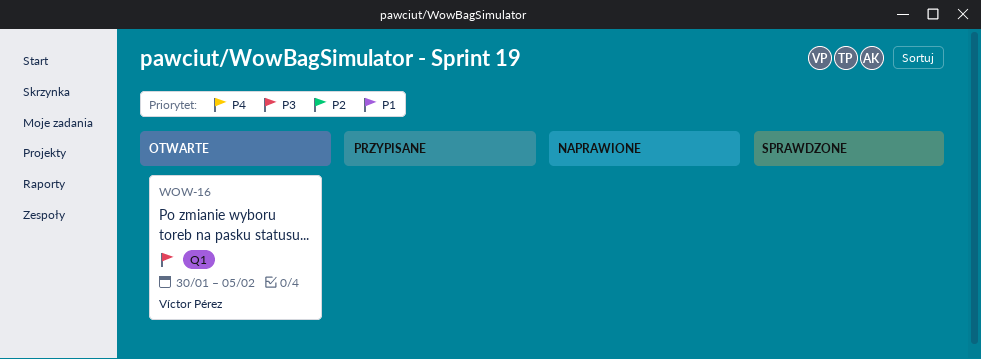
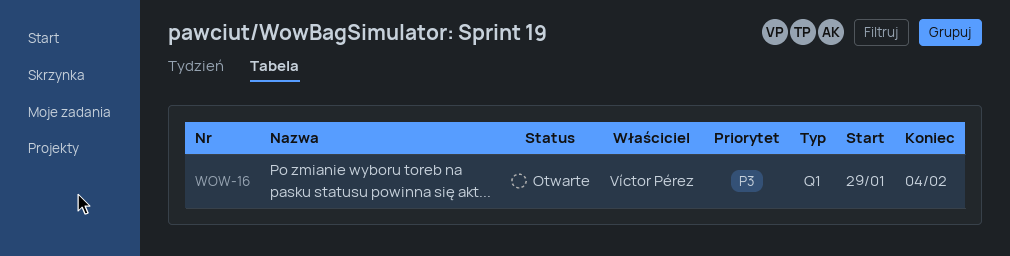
WOW-16, start: Jan 30 -> Jan 29
WOW-16, due: Feb 5 -> Feb 4

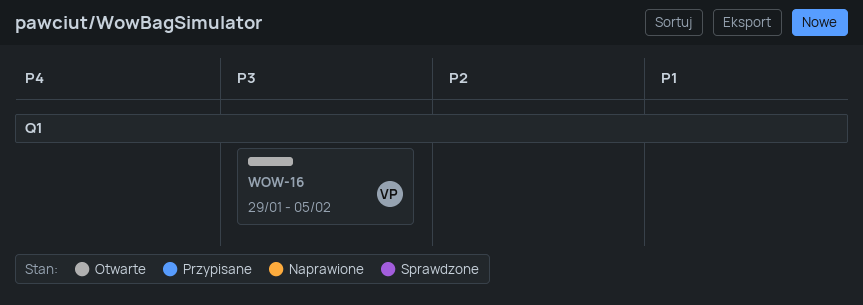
WOW-16, due: Feb 4 -> Feb 5

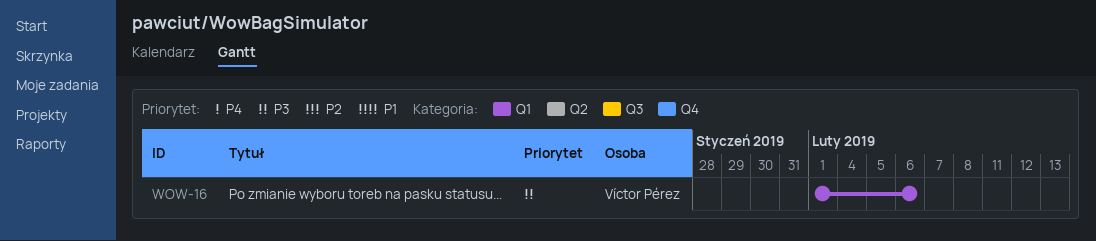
WOW-16, start: Jan 29 -> Feb 1
WOW-16, due: Feb 5 -> Feb 6

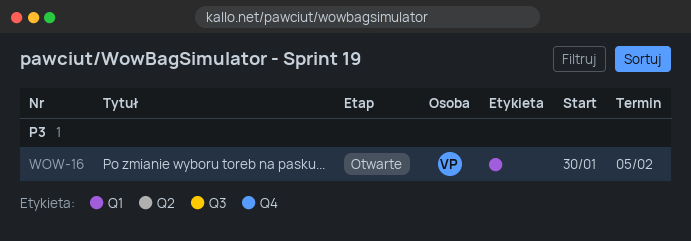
WOW-16, start: Feb 1 -> Jan 30
WOW-16, due: Feb 6 -> Feb 5

